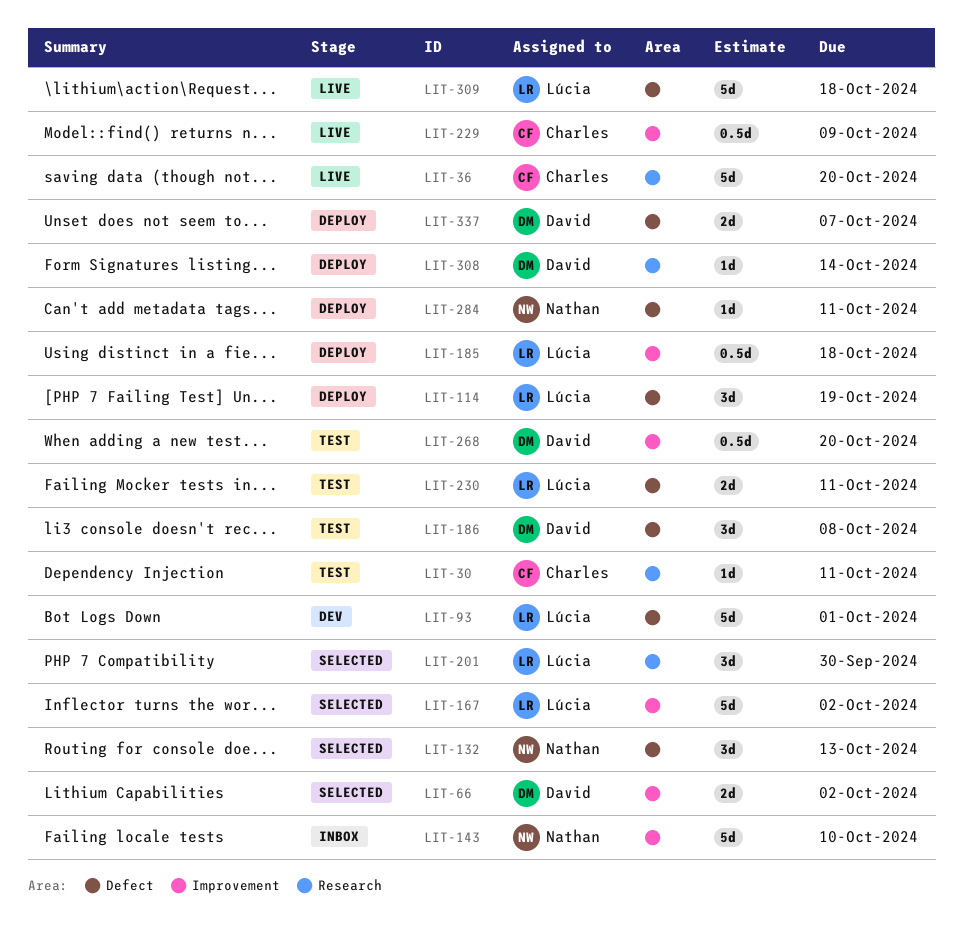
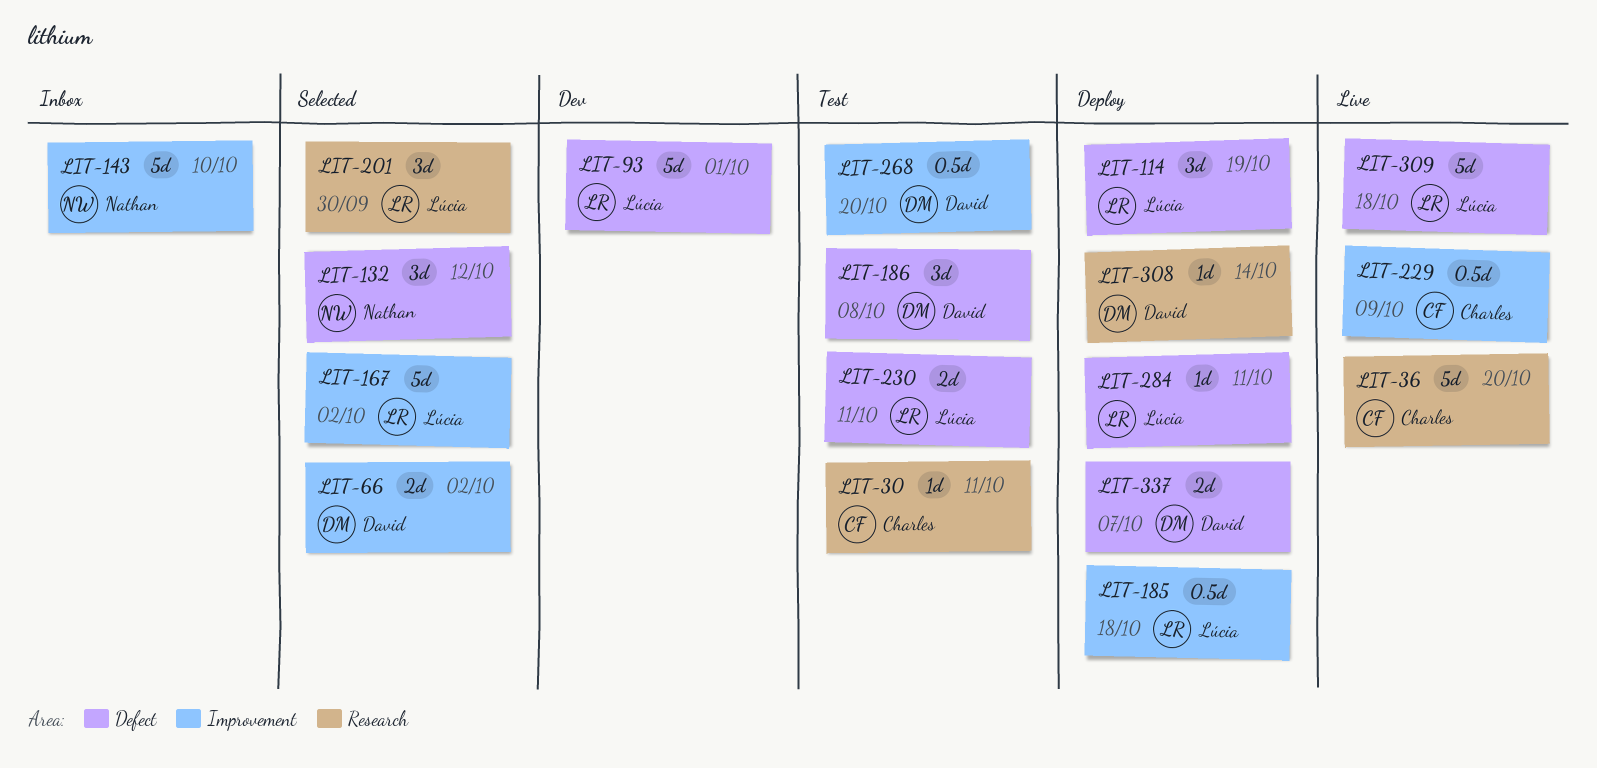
LIT-132, due: Oct 13 -> Oct 12
LIT-284, owner: Nathan -> Lúcia

